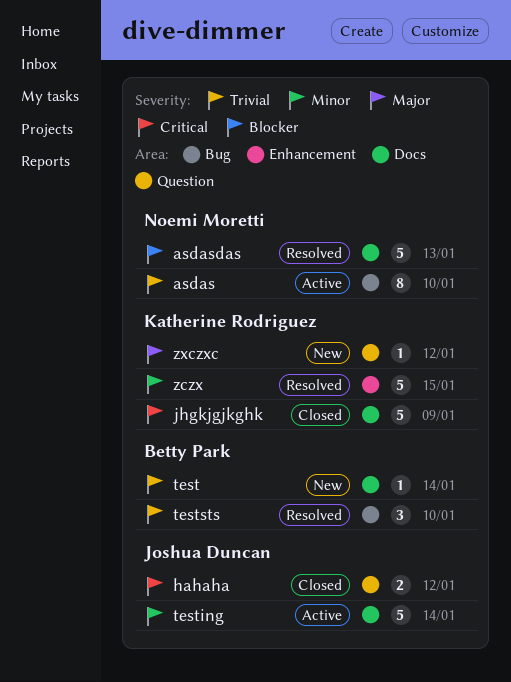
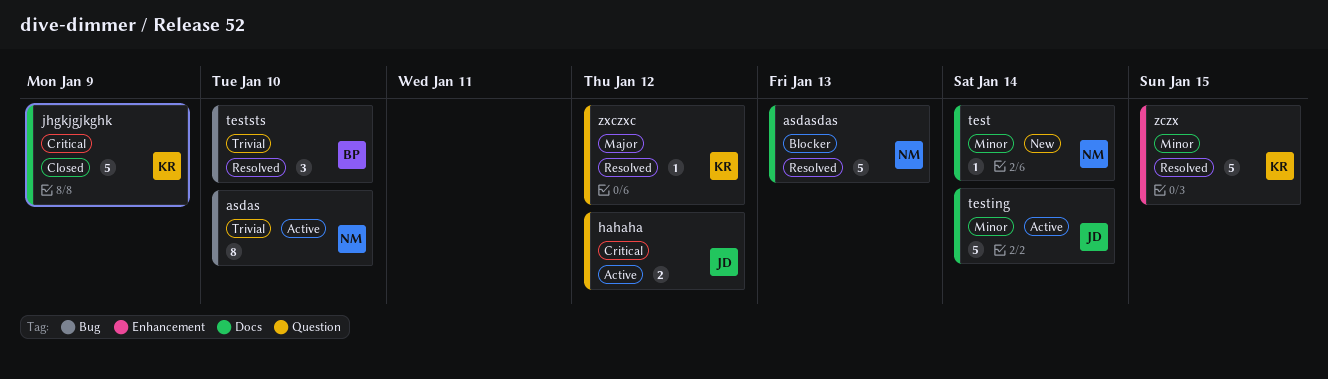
hahaha, status: Closed -> Active
test, owner: Betty Park -> Noemi Moretti
test, priority: Trivial -> Minor
zxczxc, status: New -> Resolved

